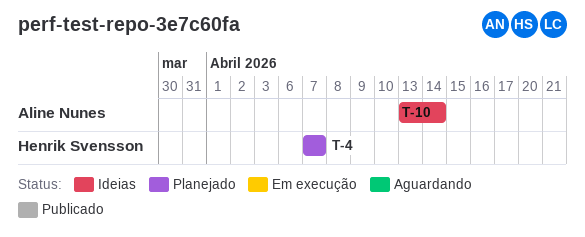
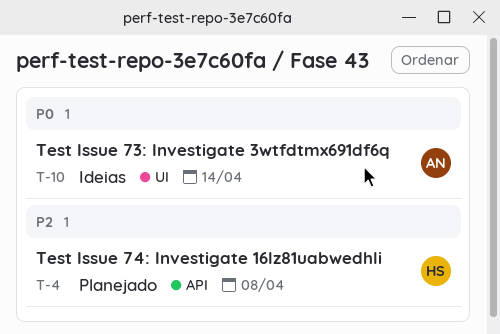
T-4, due: Apr 7 -> Apr 8

